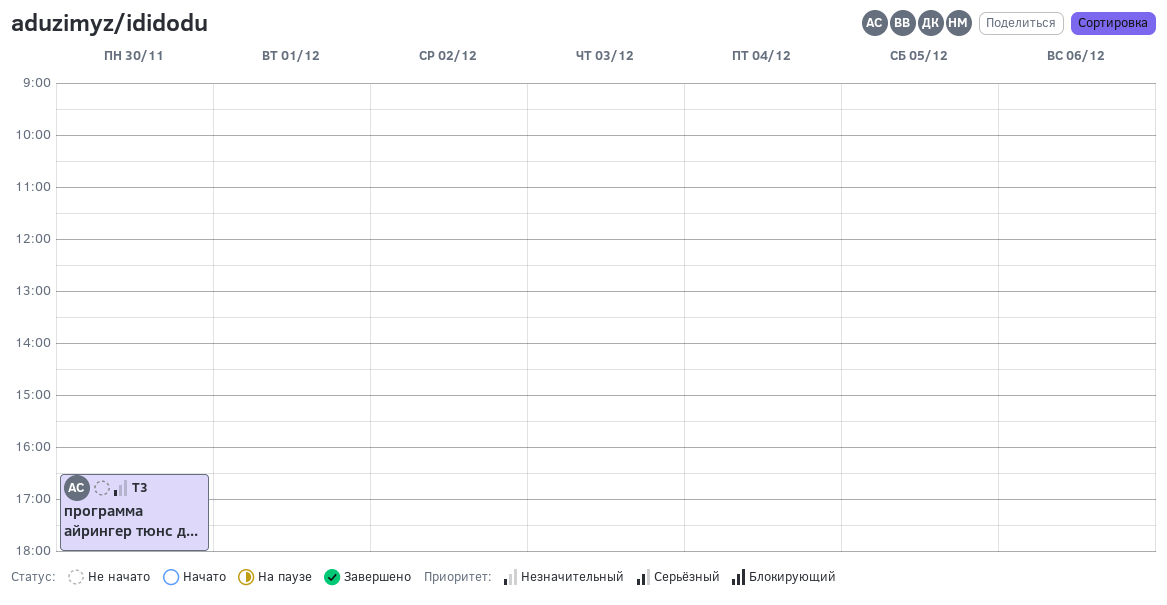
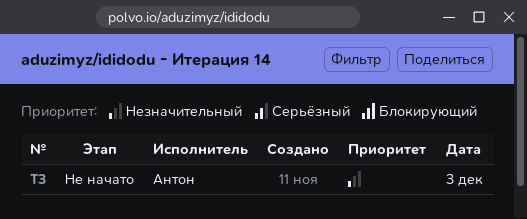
T3, day: Nov 30 -> Dec 3

